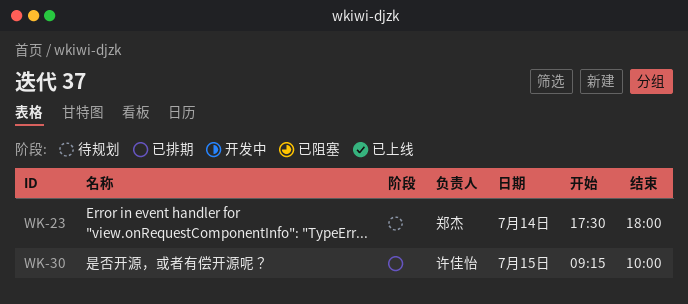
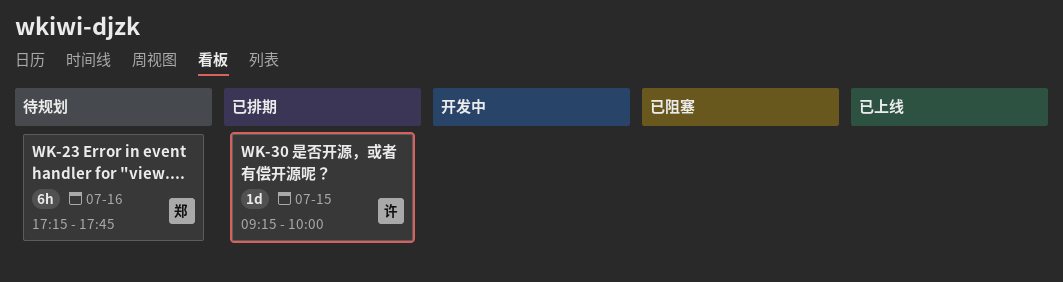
WK-23, day: Jul 14 -> Jul 16
WK-23, begins: 17:30 -> 17:15
WK-23, ends: 18:00 -> 17:45

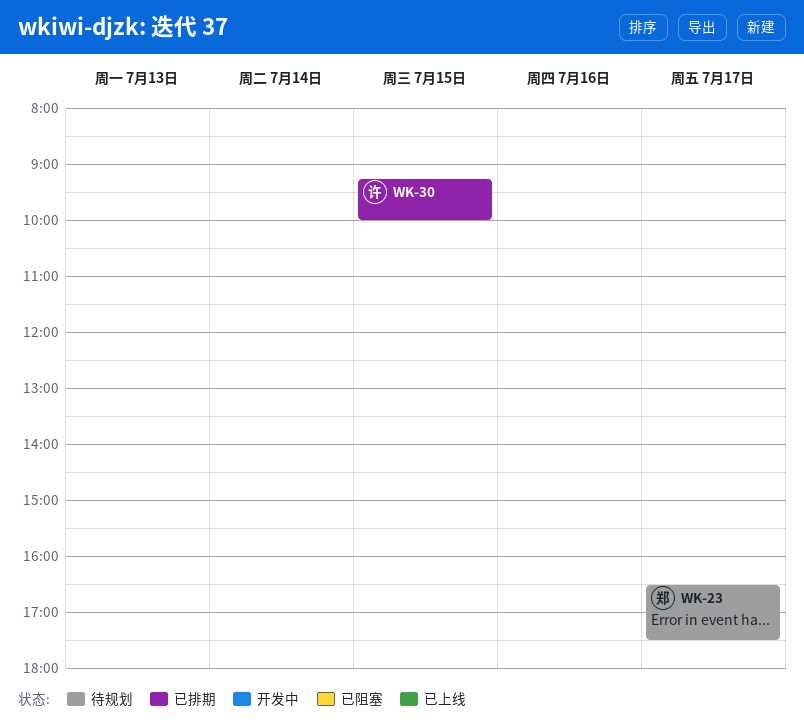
WK-23, day: Jul 16 -> Jul 17
WK-23, begins: 17:15 -> 16:30
WK-23, ends: 17:45 -> 17:30

